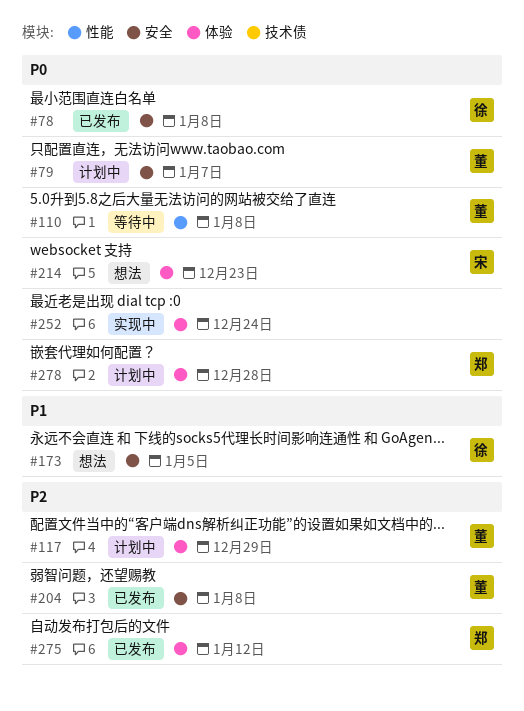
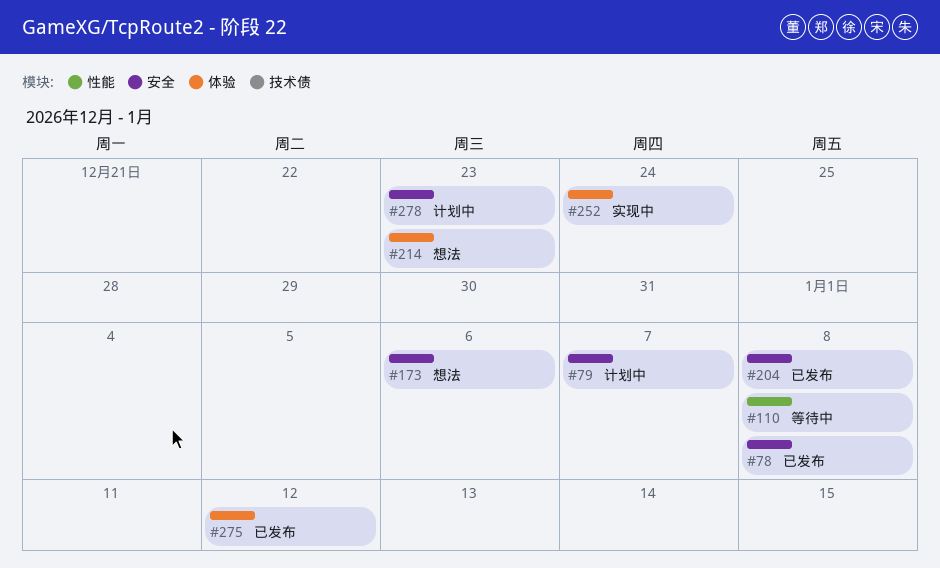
#117: present -> none
#173, due: Jan 5 -> Jan 6
#278, label: 体验 -> 安全
#278, due: Dec 28 -> Dec 23

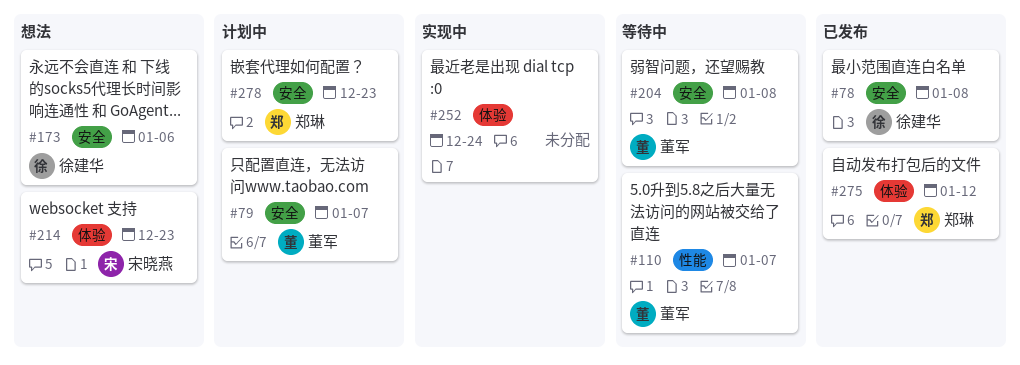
#110, due: Jan 8 -> Jan 7
#204, status: 已发布 -> 等待中

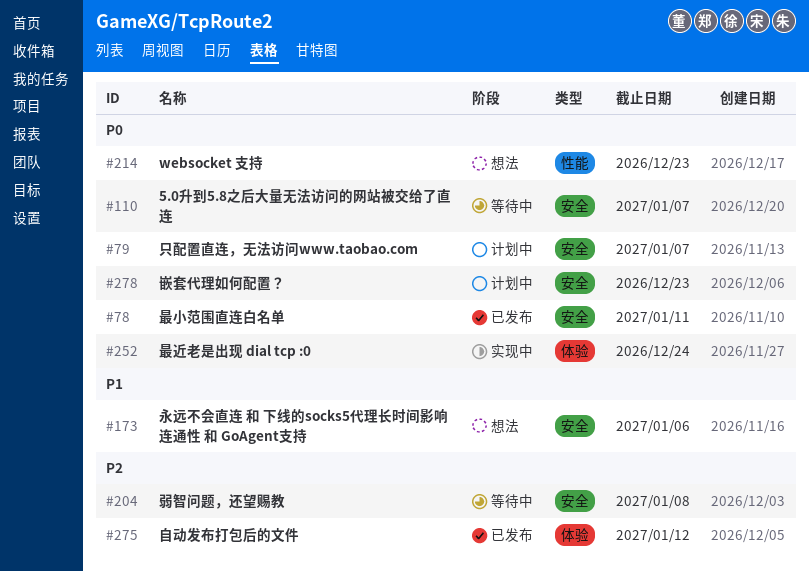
#78, due: Jan 8 -> Jan 11
#110, label: 性能 -> 安全
#214, label: 体验 -> 性能

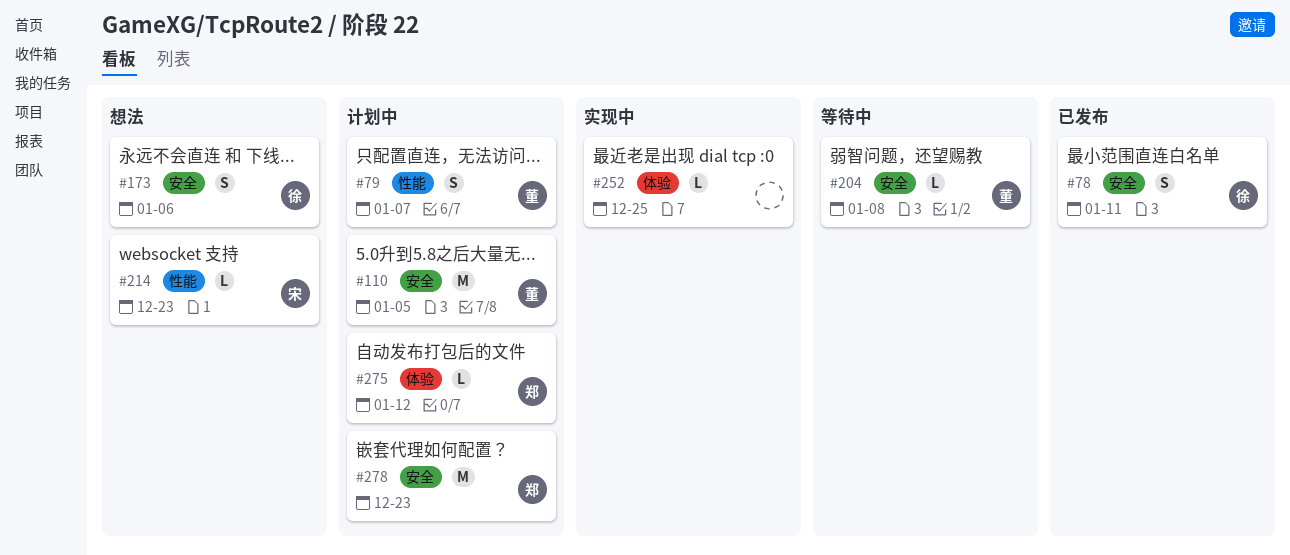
#79, label: 安全 -> 性能
#110, status: 等待中 -> 计划中
#110, due: Jan 7 -> Jan 5
#252, due: Dec 24 -> Dec 25
#275, status: 已发布 -> 计划中

